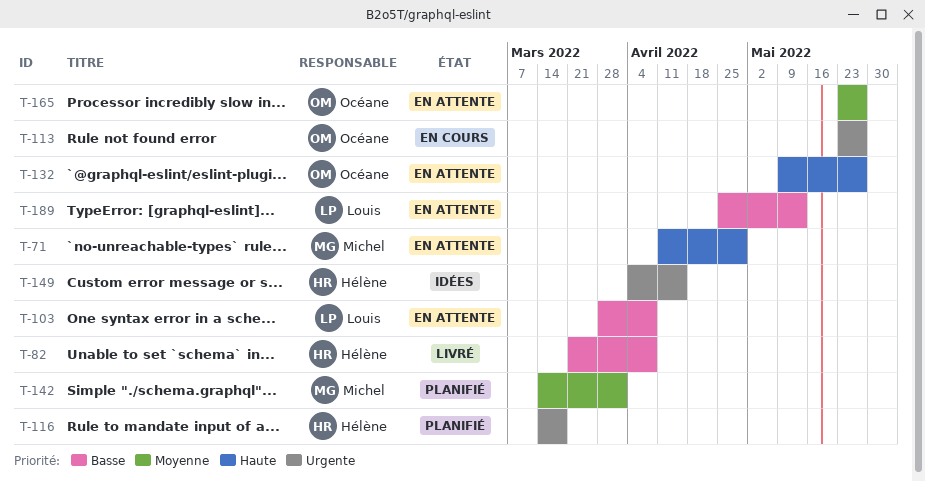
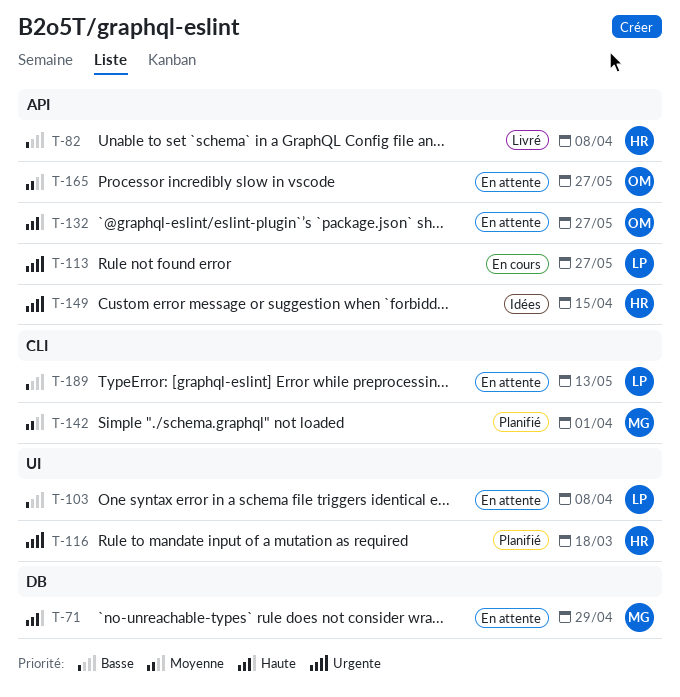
T-113, owner: Océane -> Louis

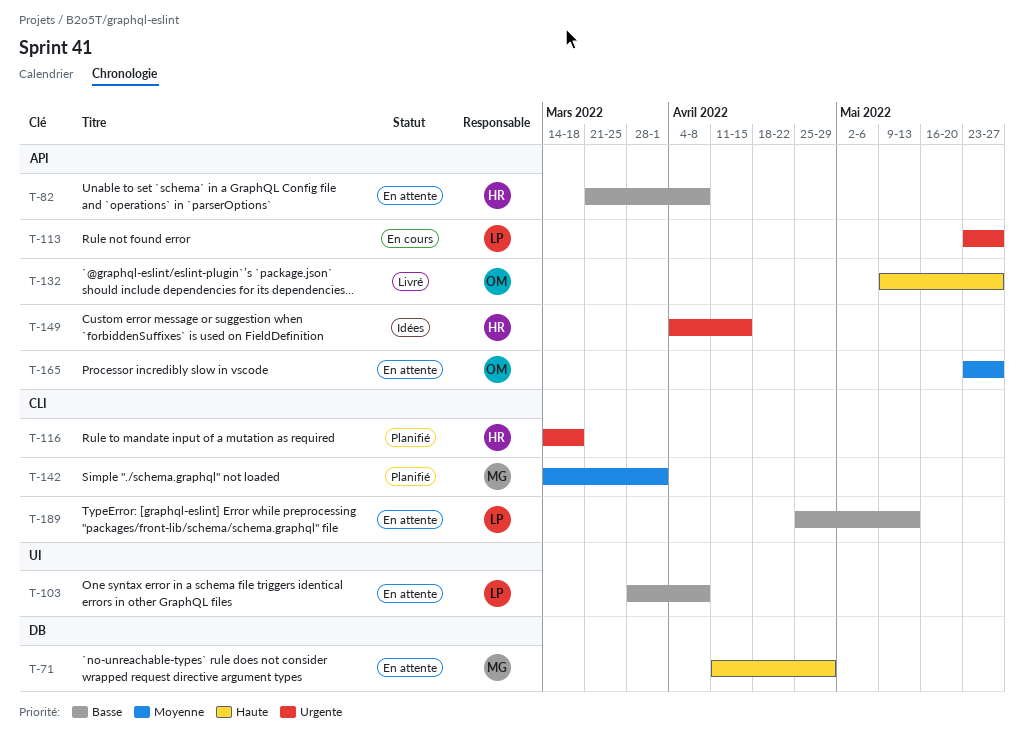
T-82, status: Livré -> En attente
T-116, label: UI -> CLI
T-132, status: En attente -> Livré

